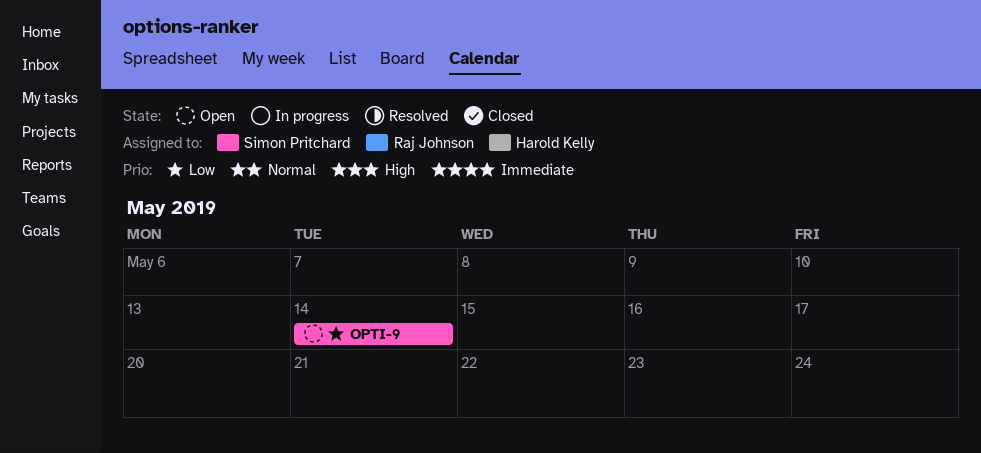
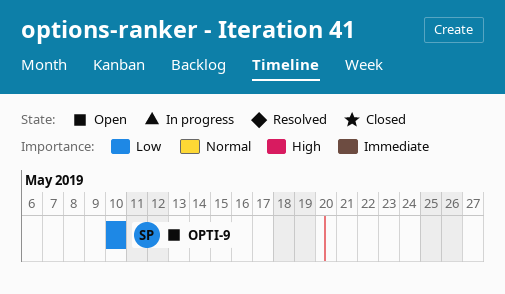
OPTI-9, start: May 14 -> May 10
OPTI-9, due: May 14 -> May 10

